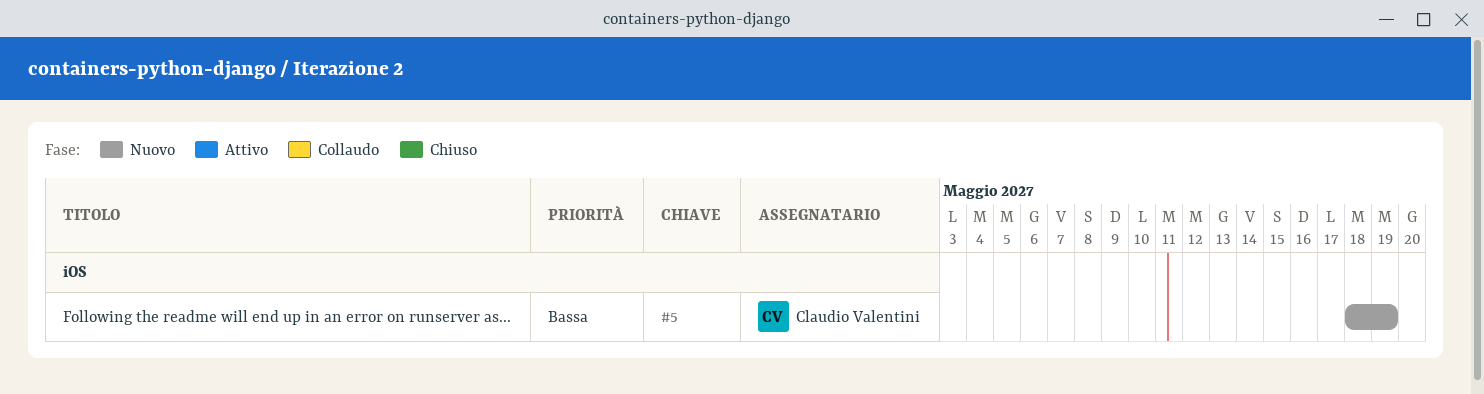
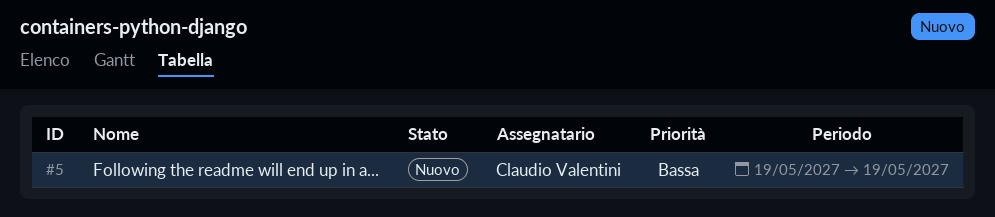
#5, start: May 18 -> May 19

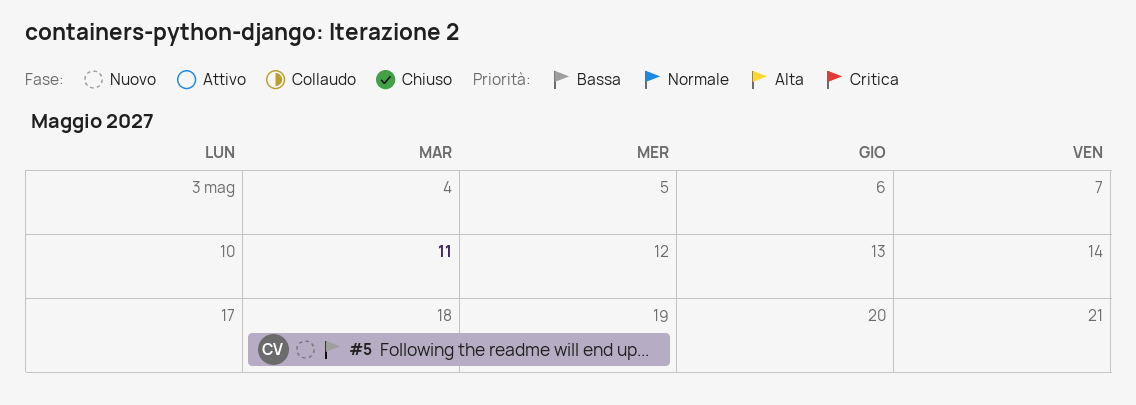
#5, start: May 19 -> May 18

